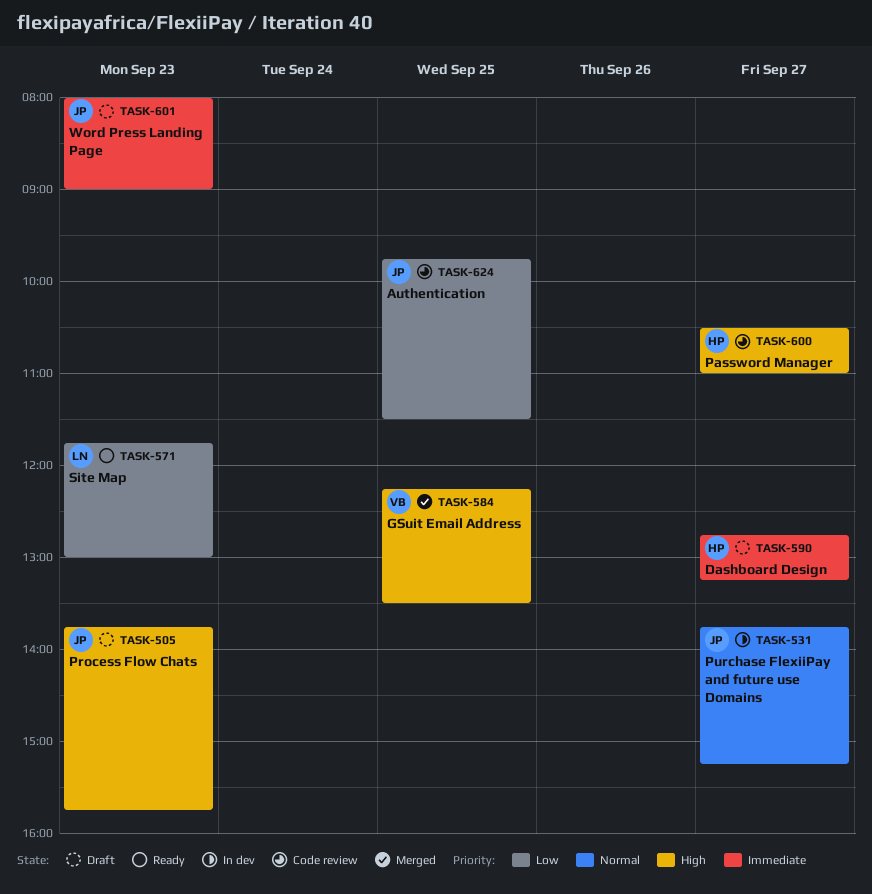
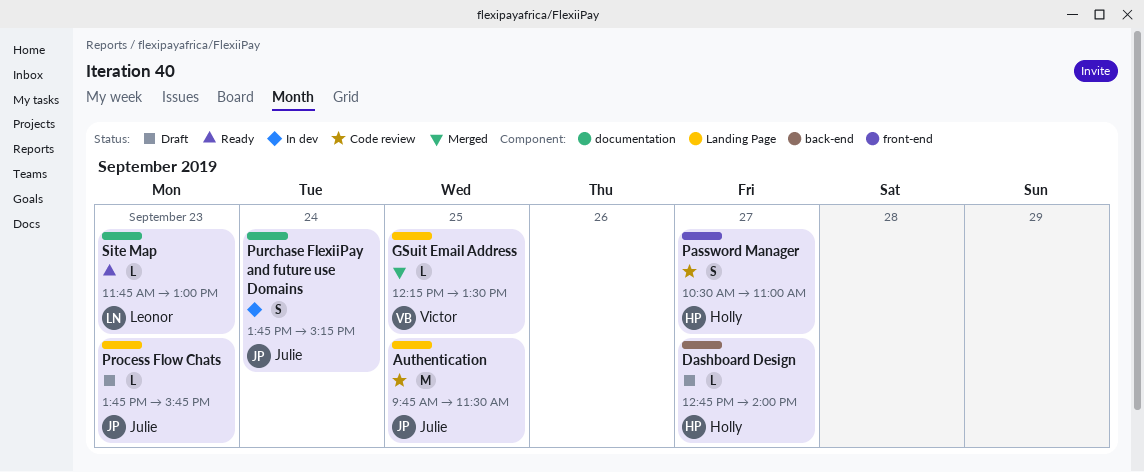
Dashboard Design, ends: 13:15 -> 14:00
Purchase FlexiiPay and future use Domains, day: Sep 27 -> Sep 24
Word Press Landing Page: present -> none

